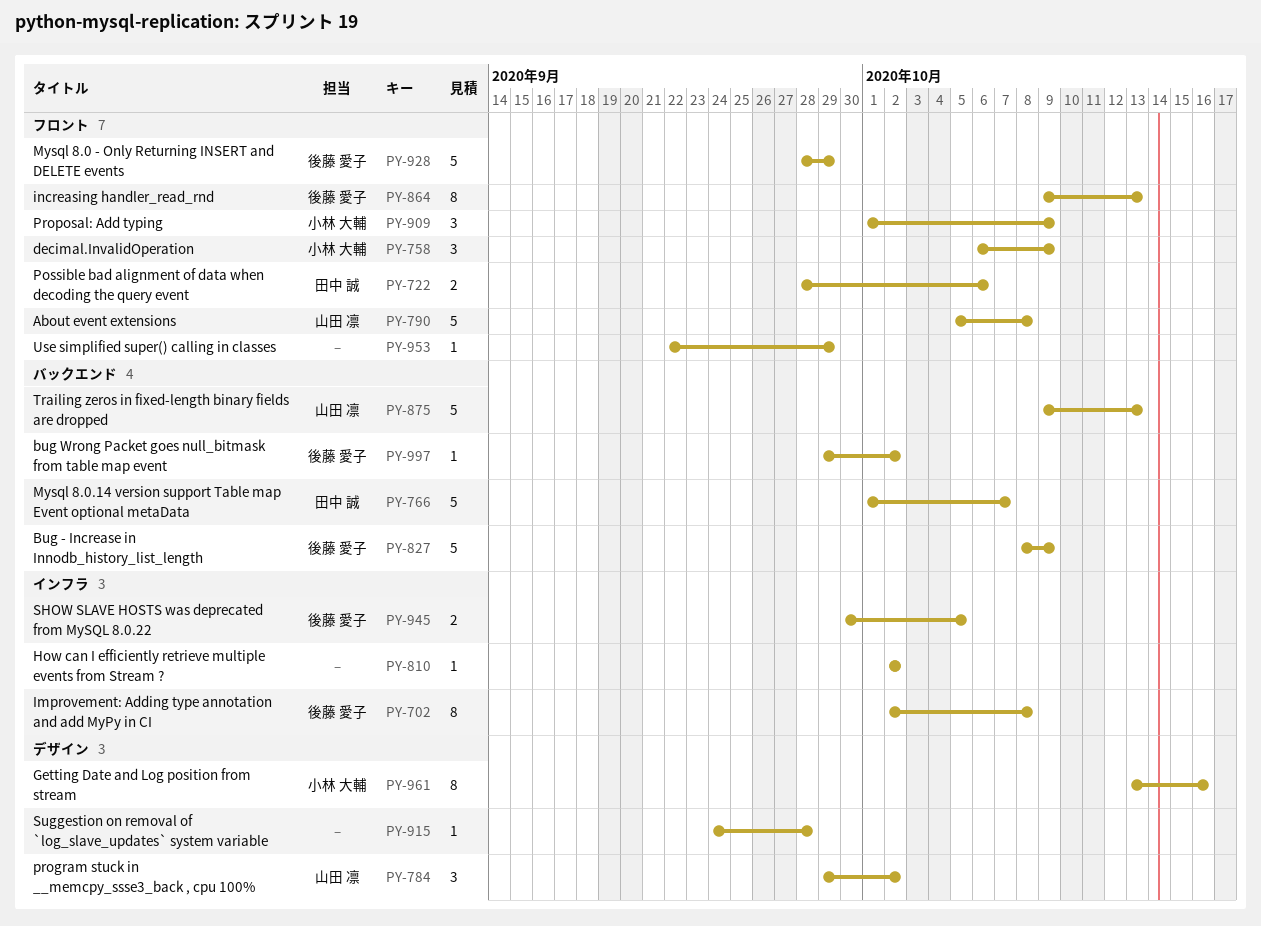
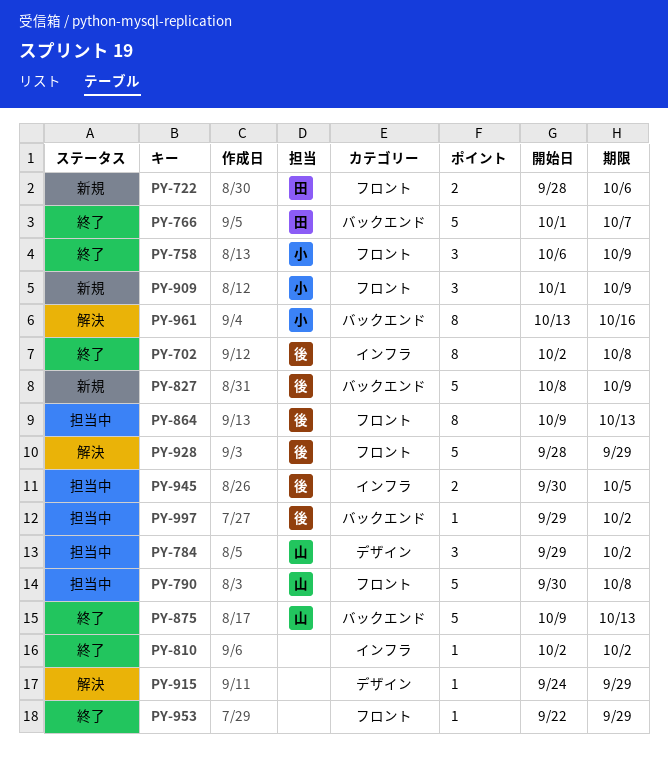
PY-790, start: Oct 5 -> Sep 30
PY-915, due: Sep 28 -> Sep 29
PY-961, label: デザイン -> バックエンド

